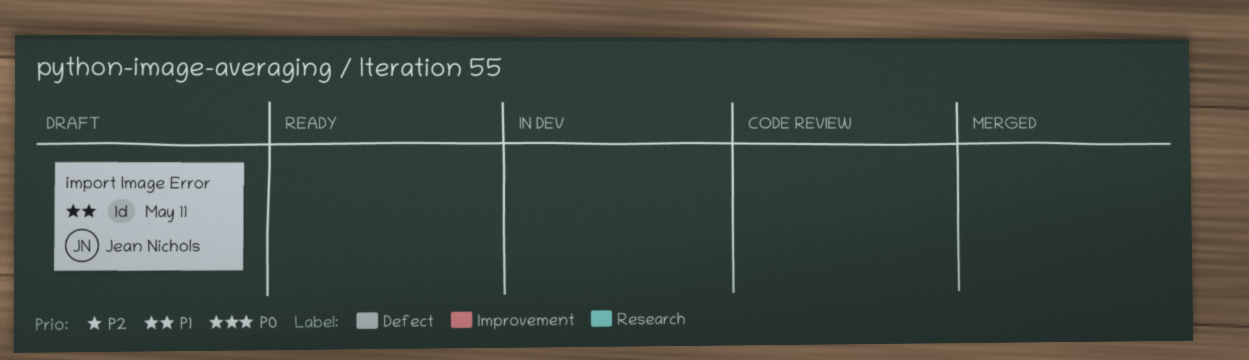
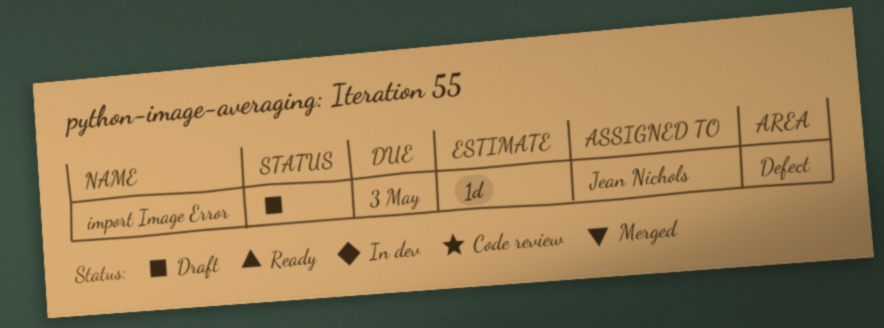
import Image Error, due: May 11 -> May 3

